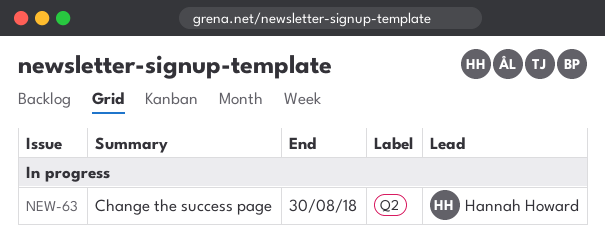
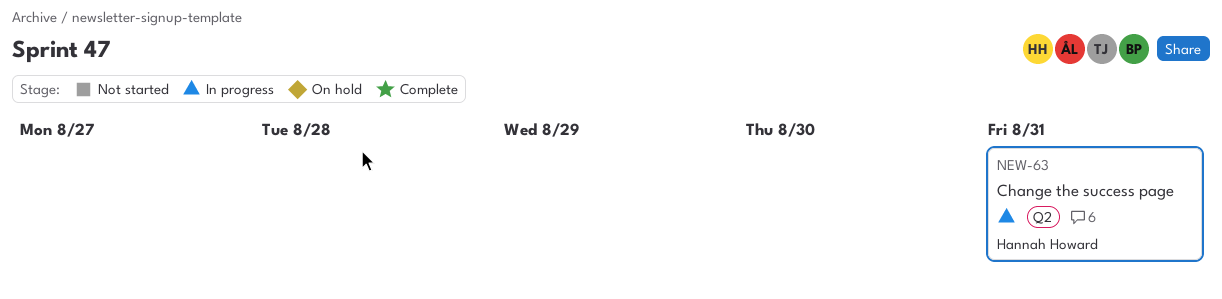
NEW-63, due: Aug 30 -> Aug 31

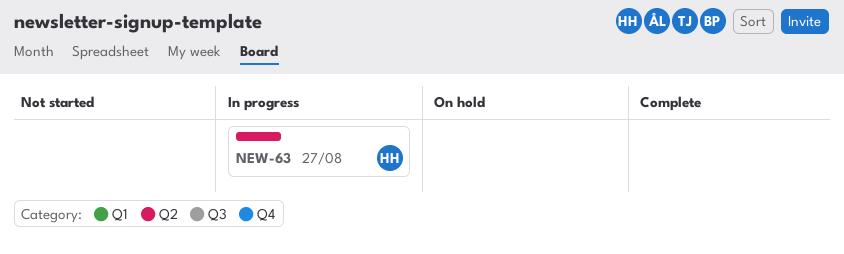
NEW-63, due: Aug 31 -> Aug 27

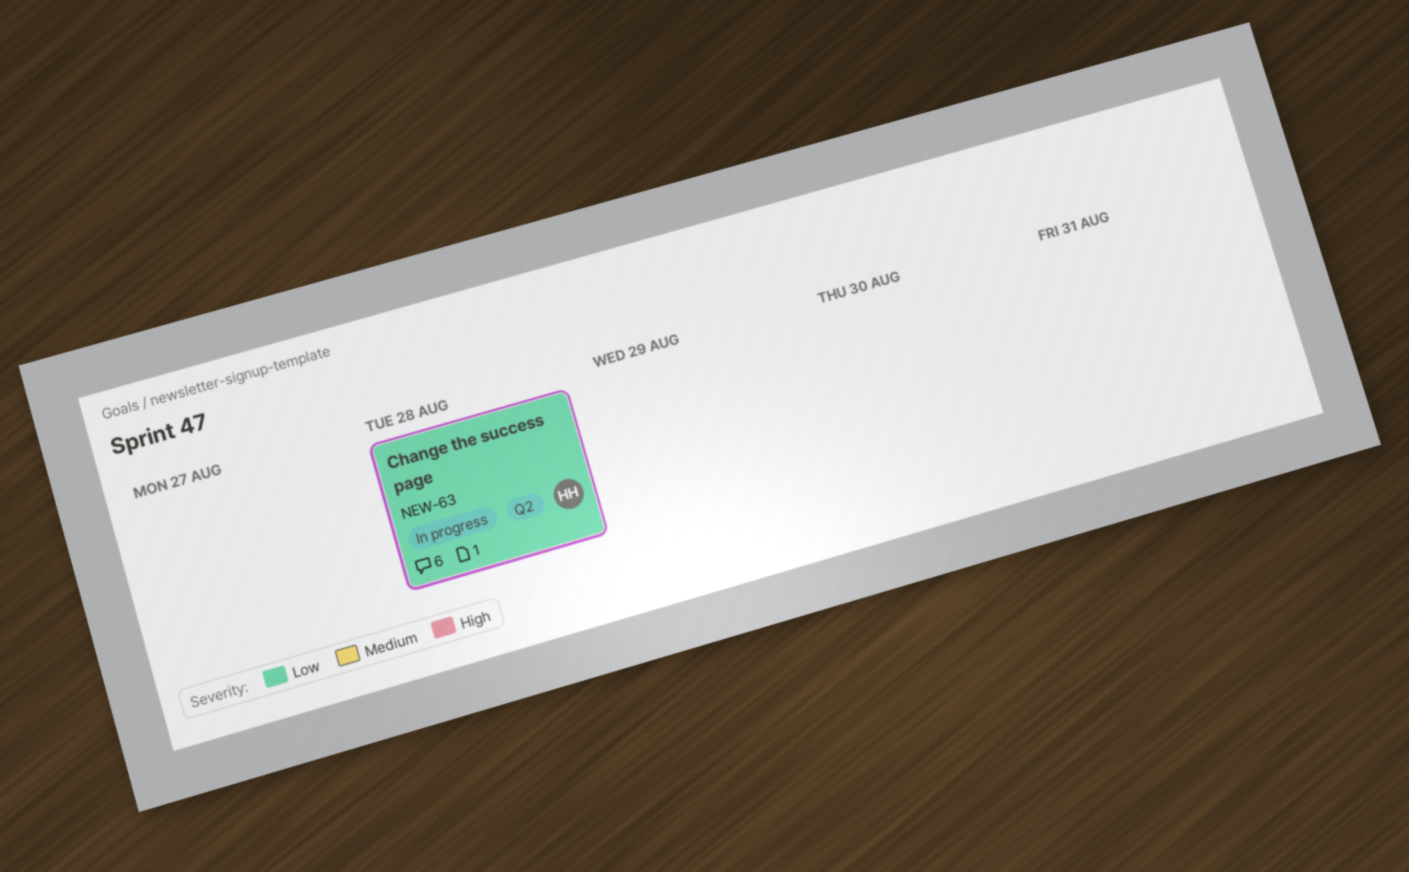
NEW-63, due: Aug 27 -> Aug 28

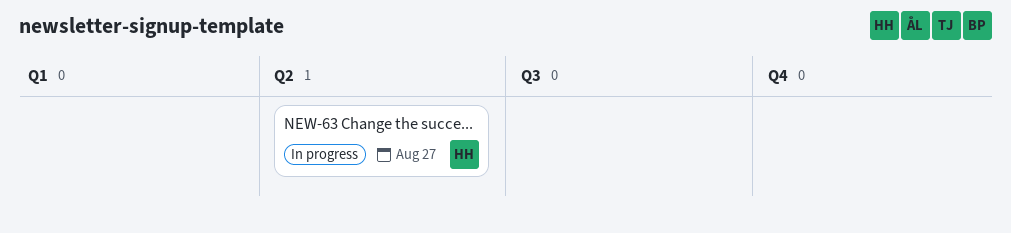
NEW-63, due: Aug 28 -> Aug 27

